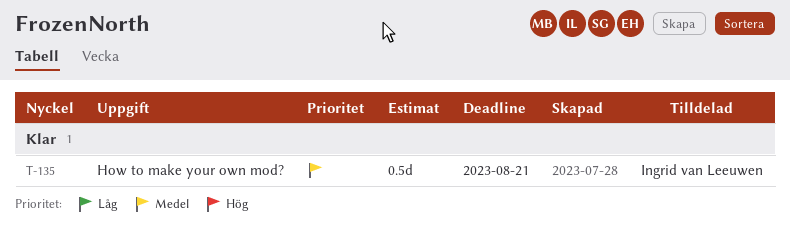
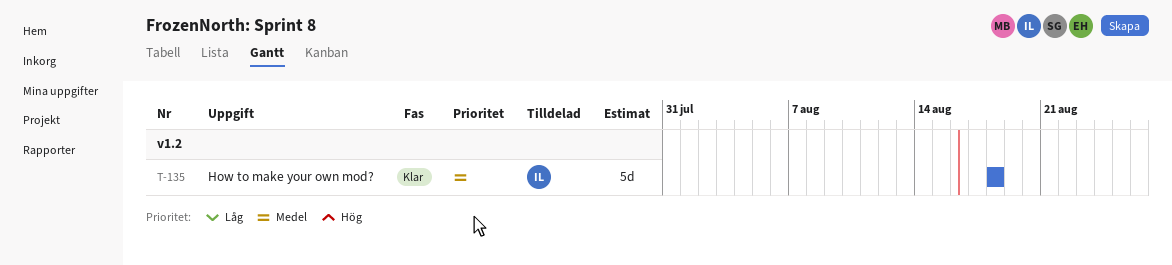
T-135, estimate: 0.5d -> 5d
T-135, due: Aug 21 -> Aug 18

